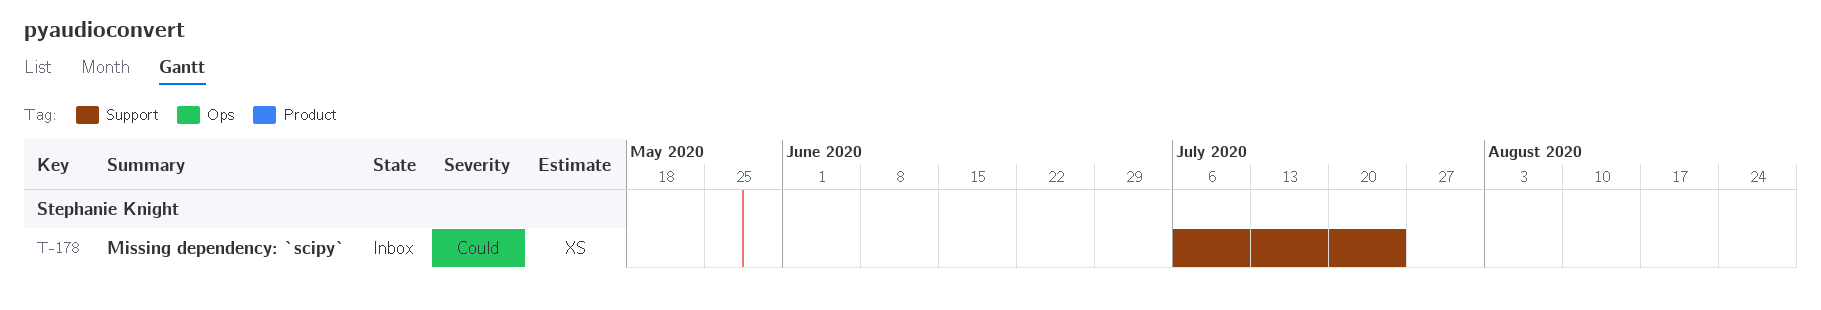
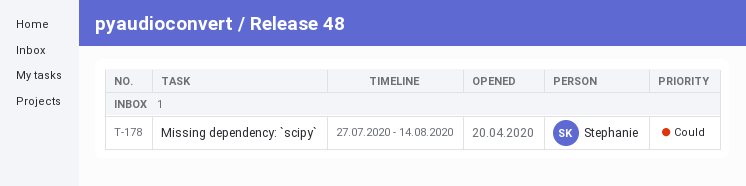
T-178, start: Jul 6 -> Jul 27
T-178, due: Jul 24 -> Aug 14

